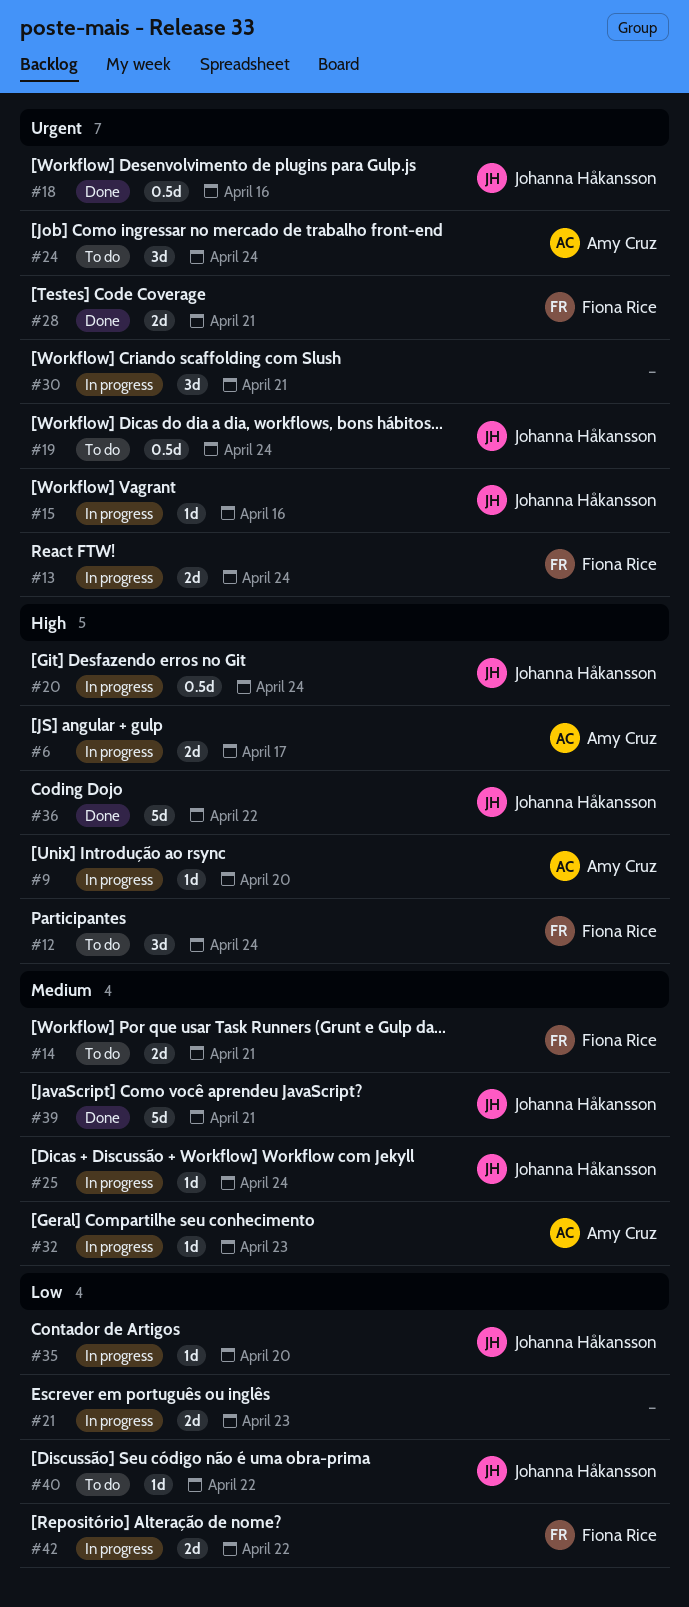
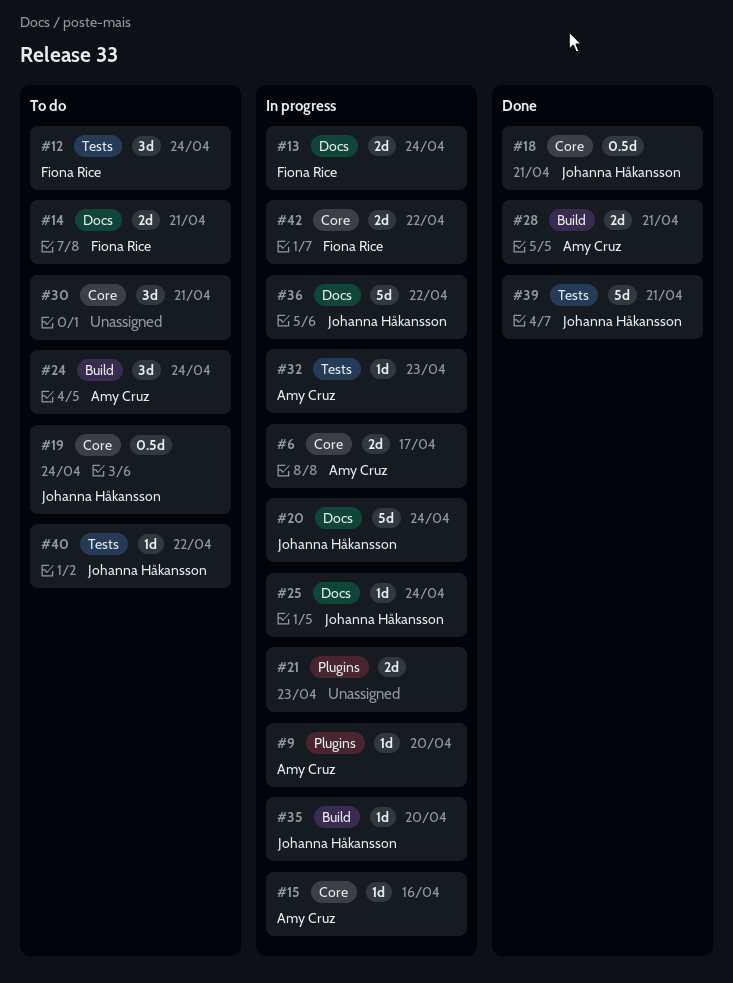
#15, owner: Johanna Håkansson -> Amy Cruz
#18, due: Apr 16 -> Apr 21
#20, estimate: 0.5d -> 5d
#28, owner: Fiona Rice -> Amy Cruz
#30, status: In progress -> To do
#36, status: Done -> In progress

